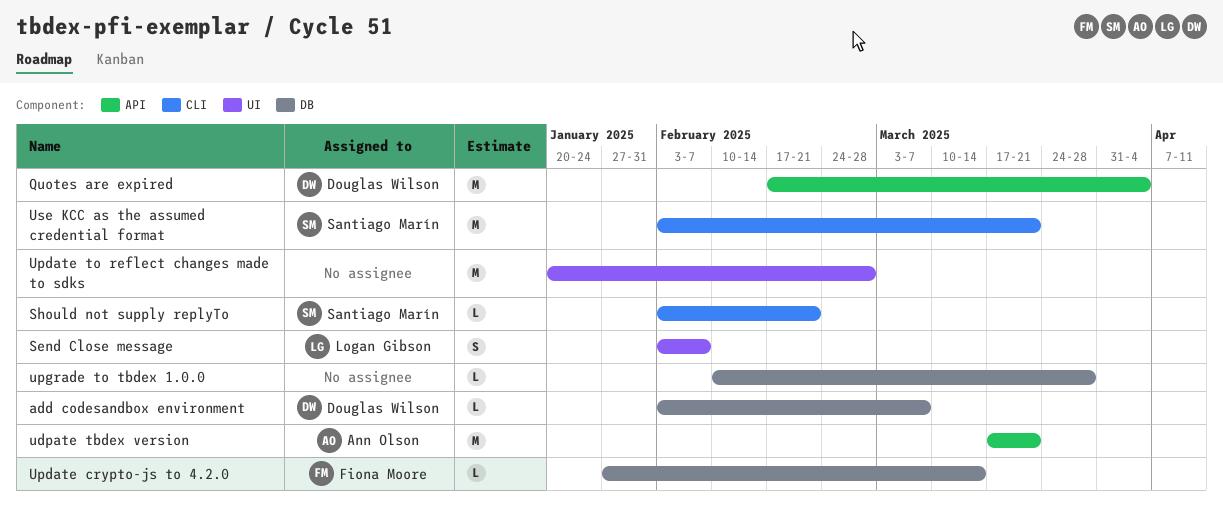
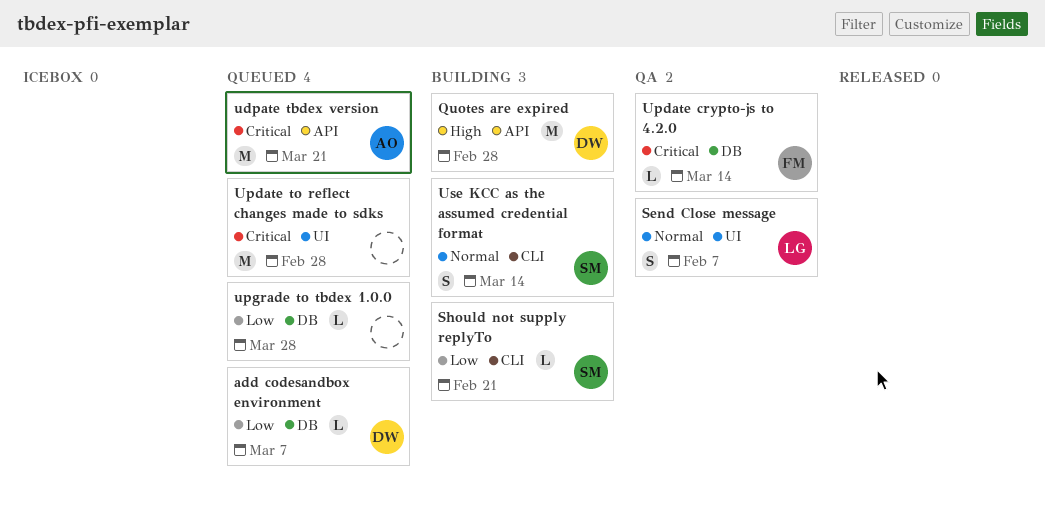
Quotes are expired, due: Apr 4 -> Feb 28
Use KCC as the assumed credential format, estimate: M -> S
Use KCC as the assumed credential format, due: Mar 21 -> Mar 14

